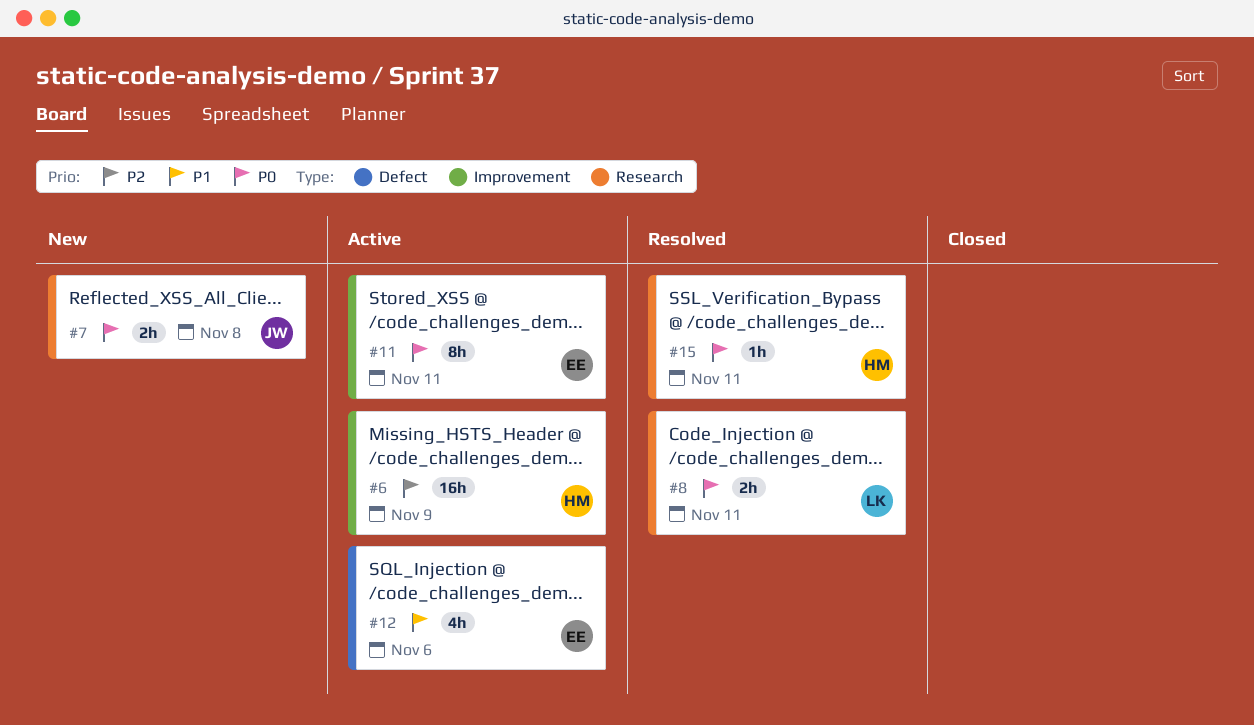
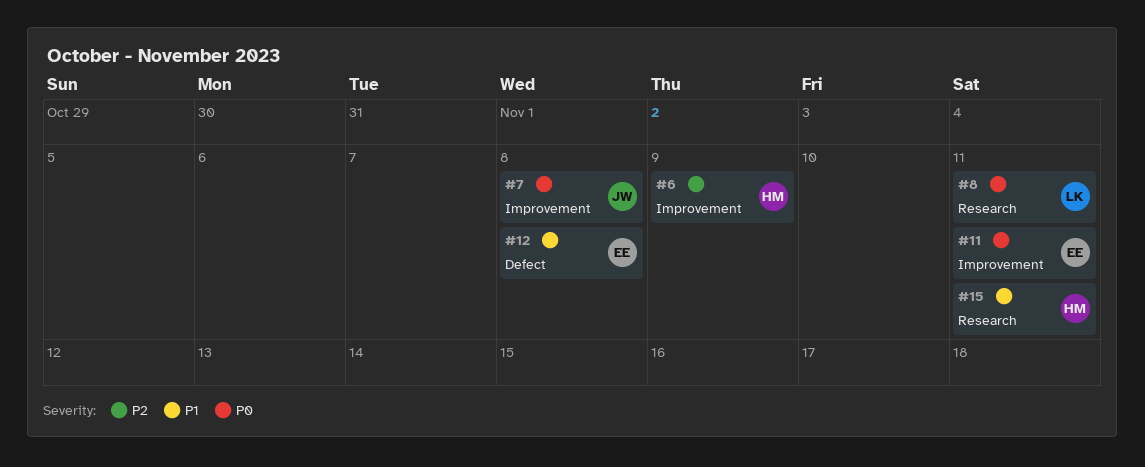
#7, label: Research -> Improvement
#12, due: Nov 6 -> Nov 8
#15, priority: P0 -> P1

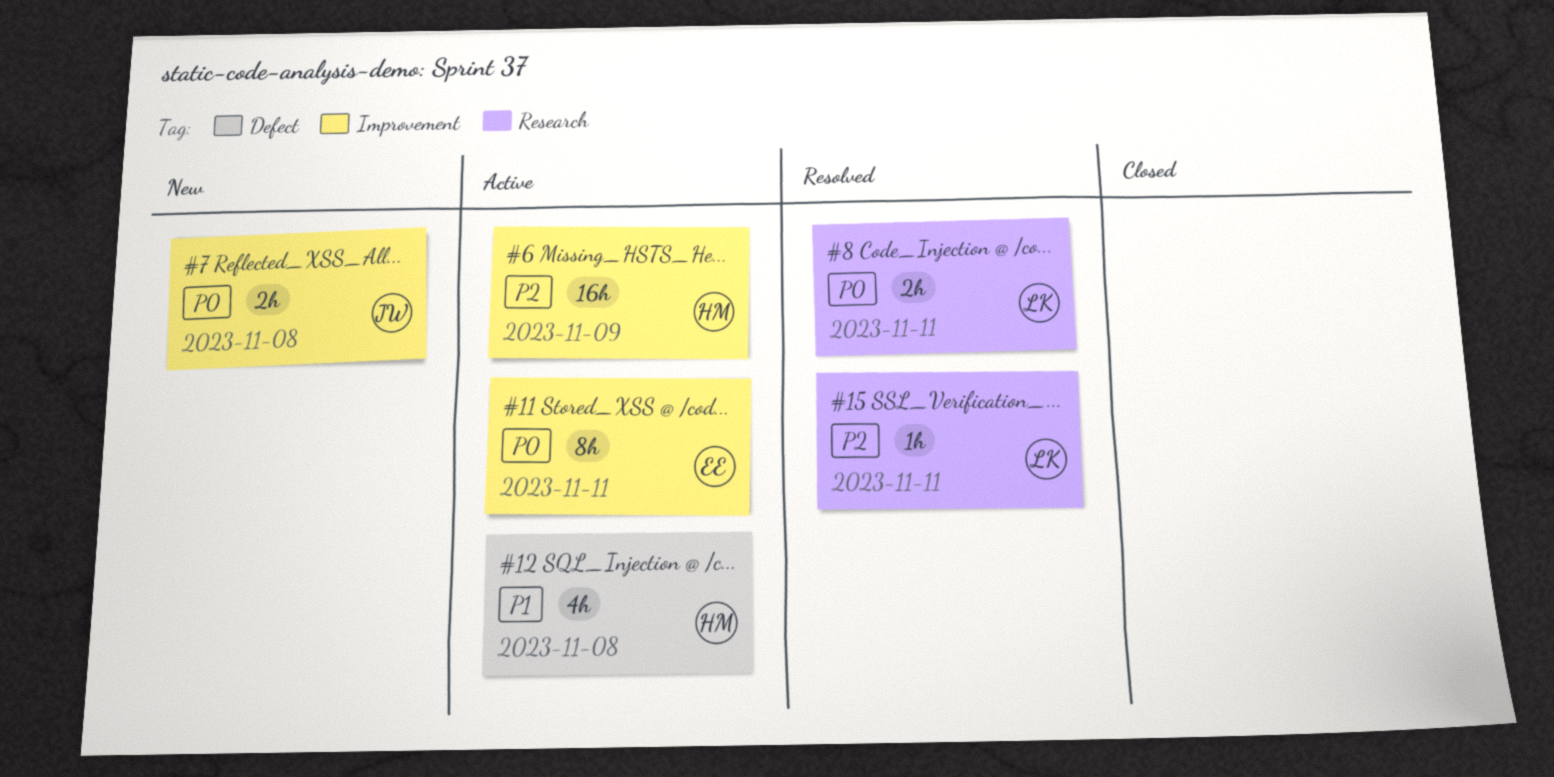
#12, owner: EE -> HM
#15, owner: HM -> LK
#15, priority: P1 -> P2

